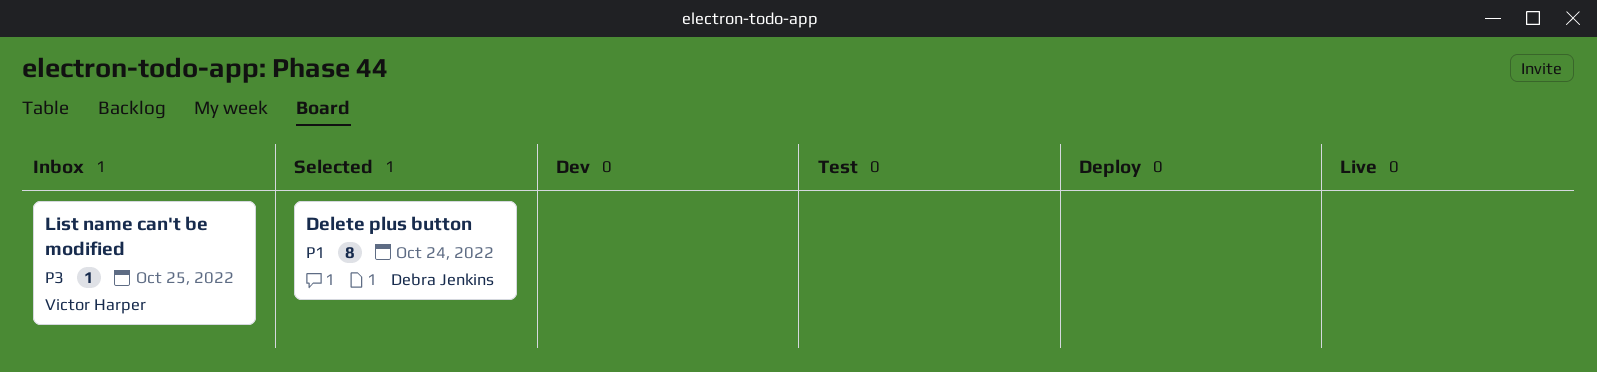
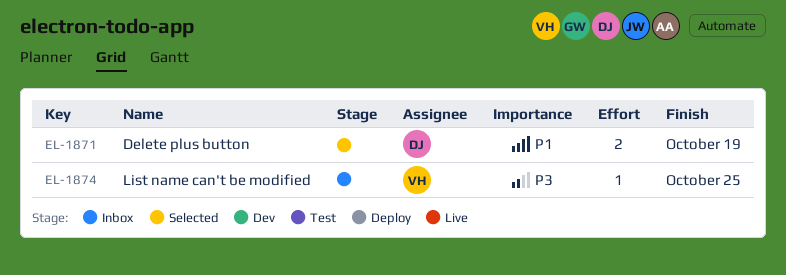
Delete plus button, estimate: 8 -> 2
Delete plus button, due: Oct 24 -> Oct 19

